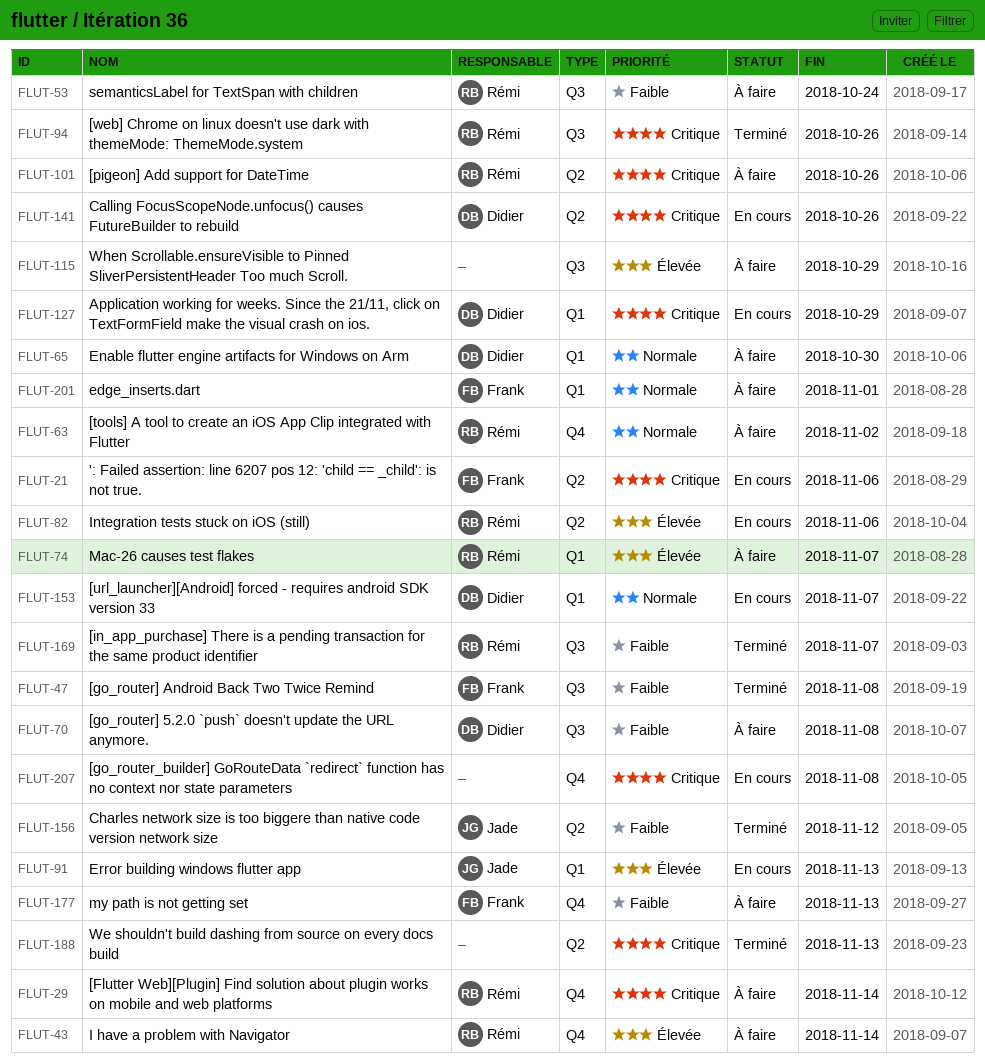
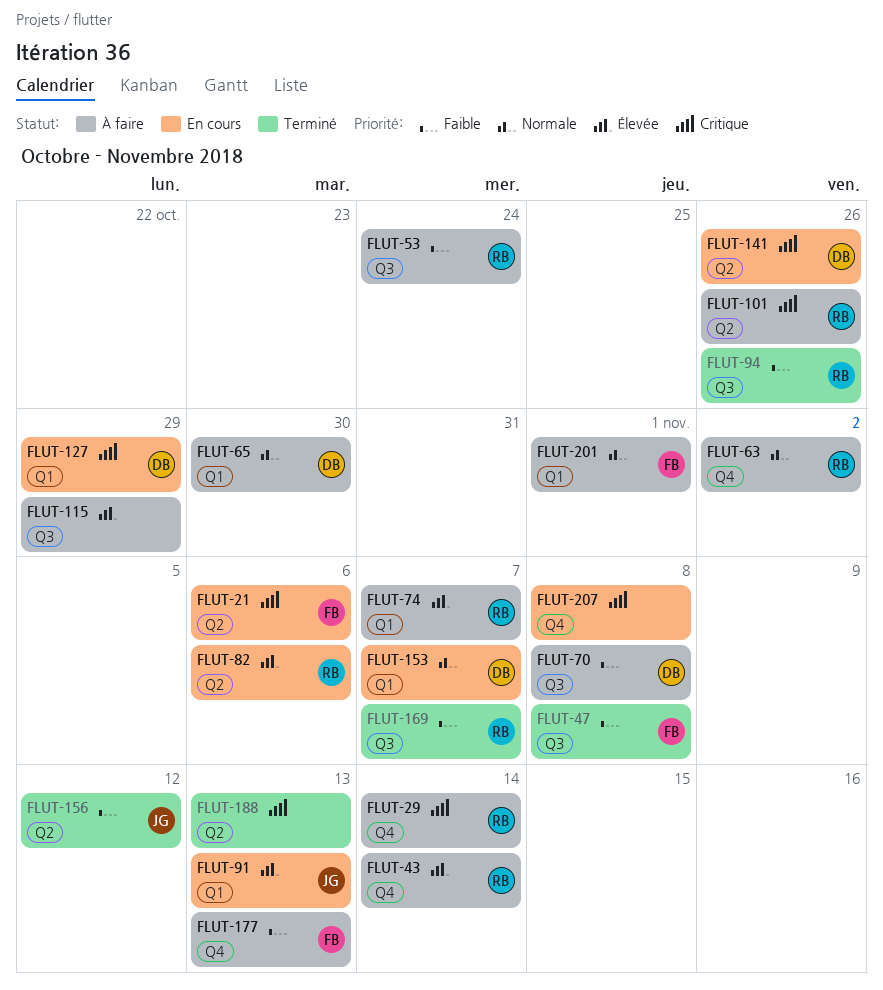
FLUT-94, priority: Critique -> Faible

